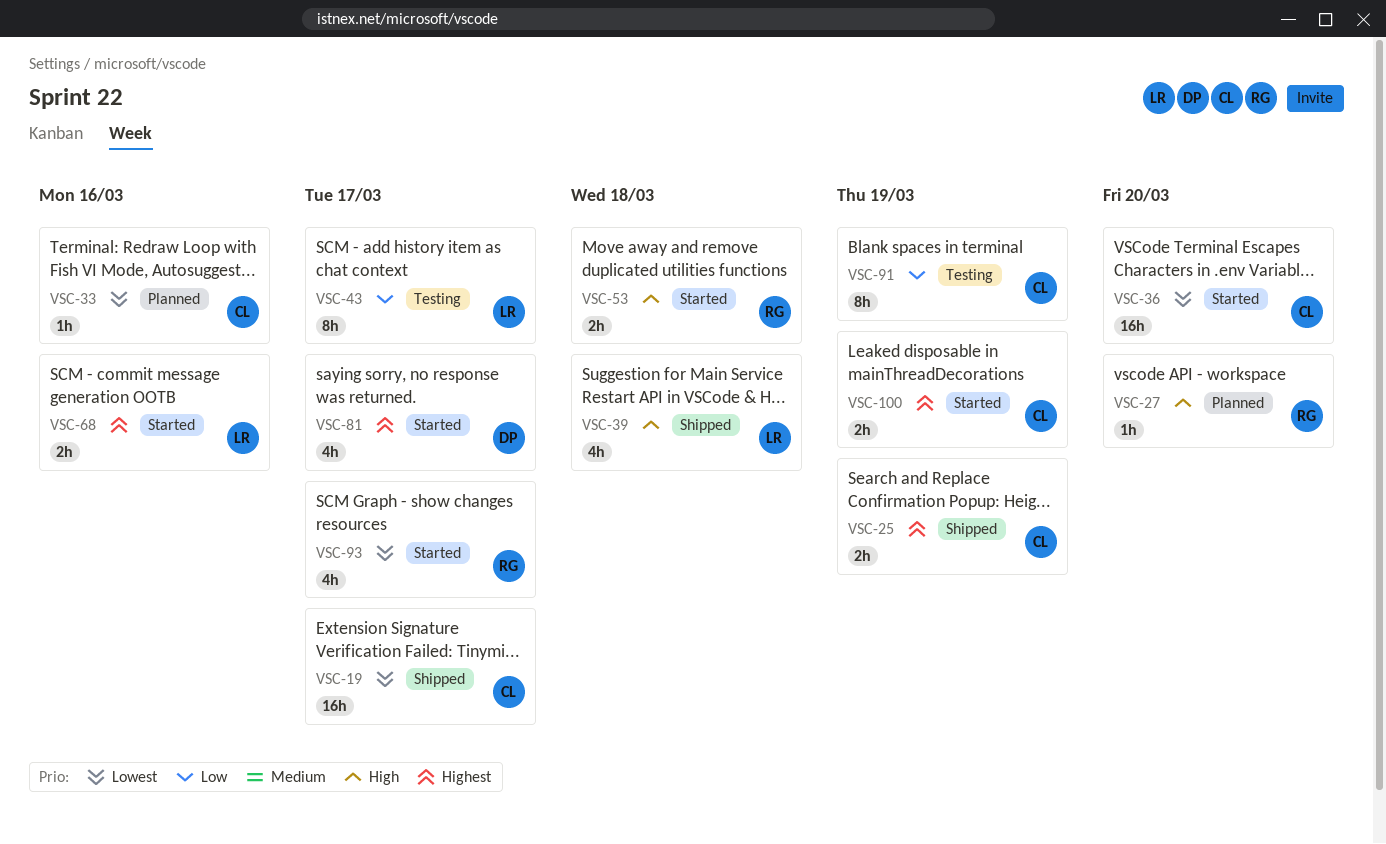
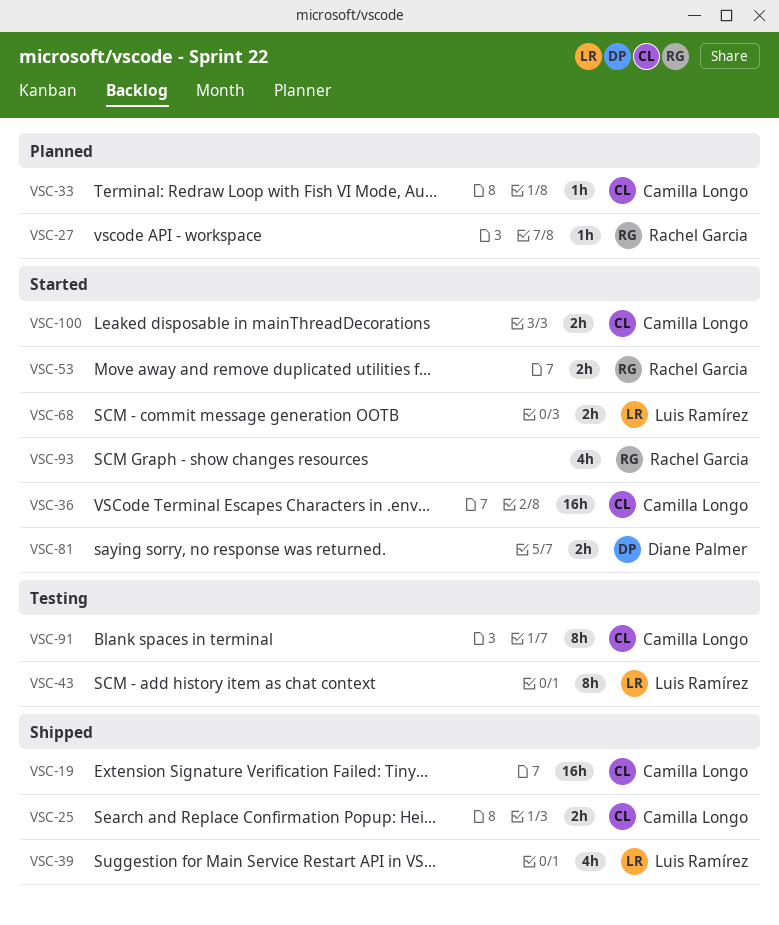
VSC-81, estimate: 4h -> 2h

